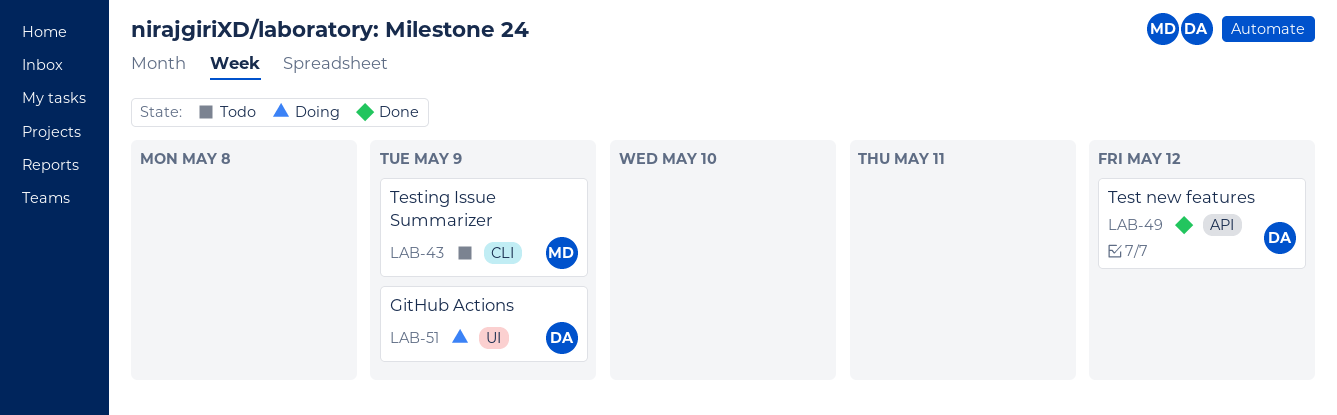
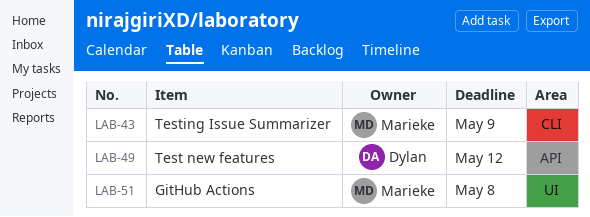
LAB-51, owner: Dylan -> Marieke
LAB-51, due: May 9 -> May 8

